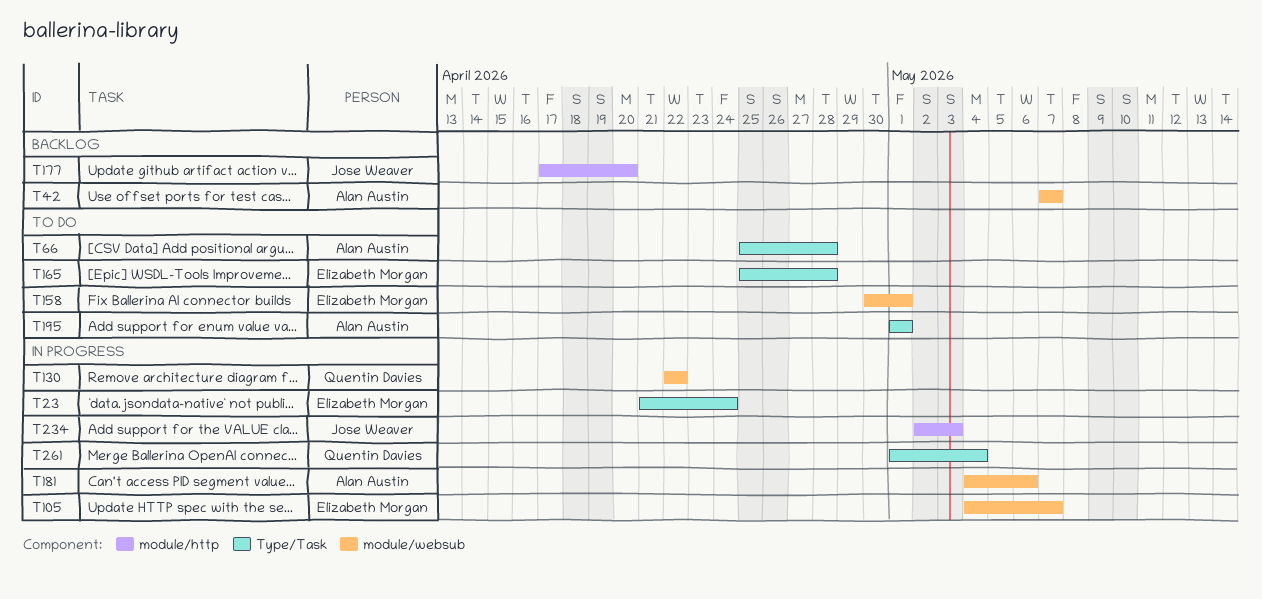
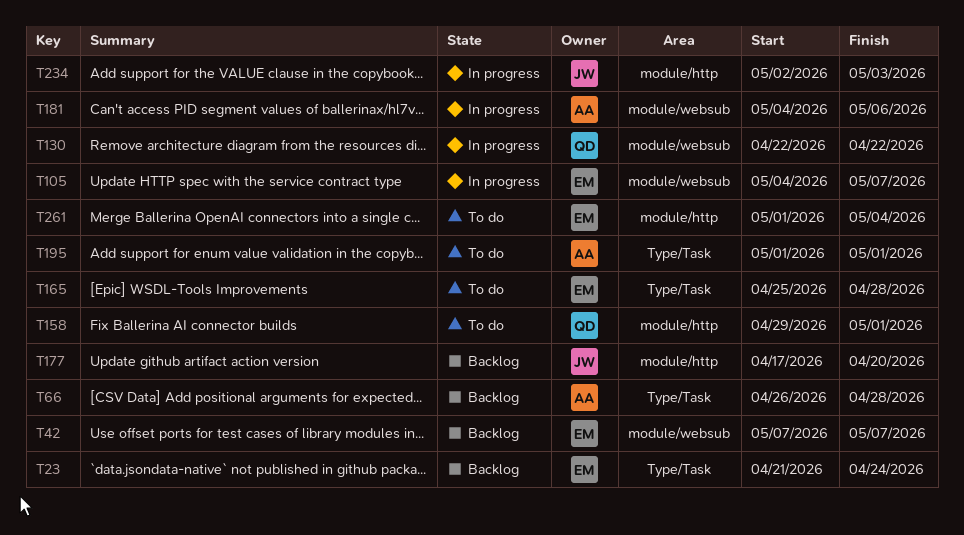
T23, status: In progress -> Backlog
T42, owner: Alan Austin -> Elizabeth Morgan
T66, status: To do -> Backlog
T66, start: Apr 25 -> Apr 26
T158, owner: Elizabeth Morgan -> Quentin Davies
T158, label: module/websub -> module/http
T158, start: Apr 30 -> Apr 29
T261, status: In progress -> To do
T261, owner: Quentin Davies -> Elizabeth Morgan
T261, label: Type/Task -> module/http

